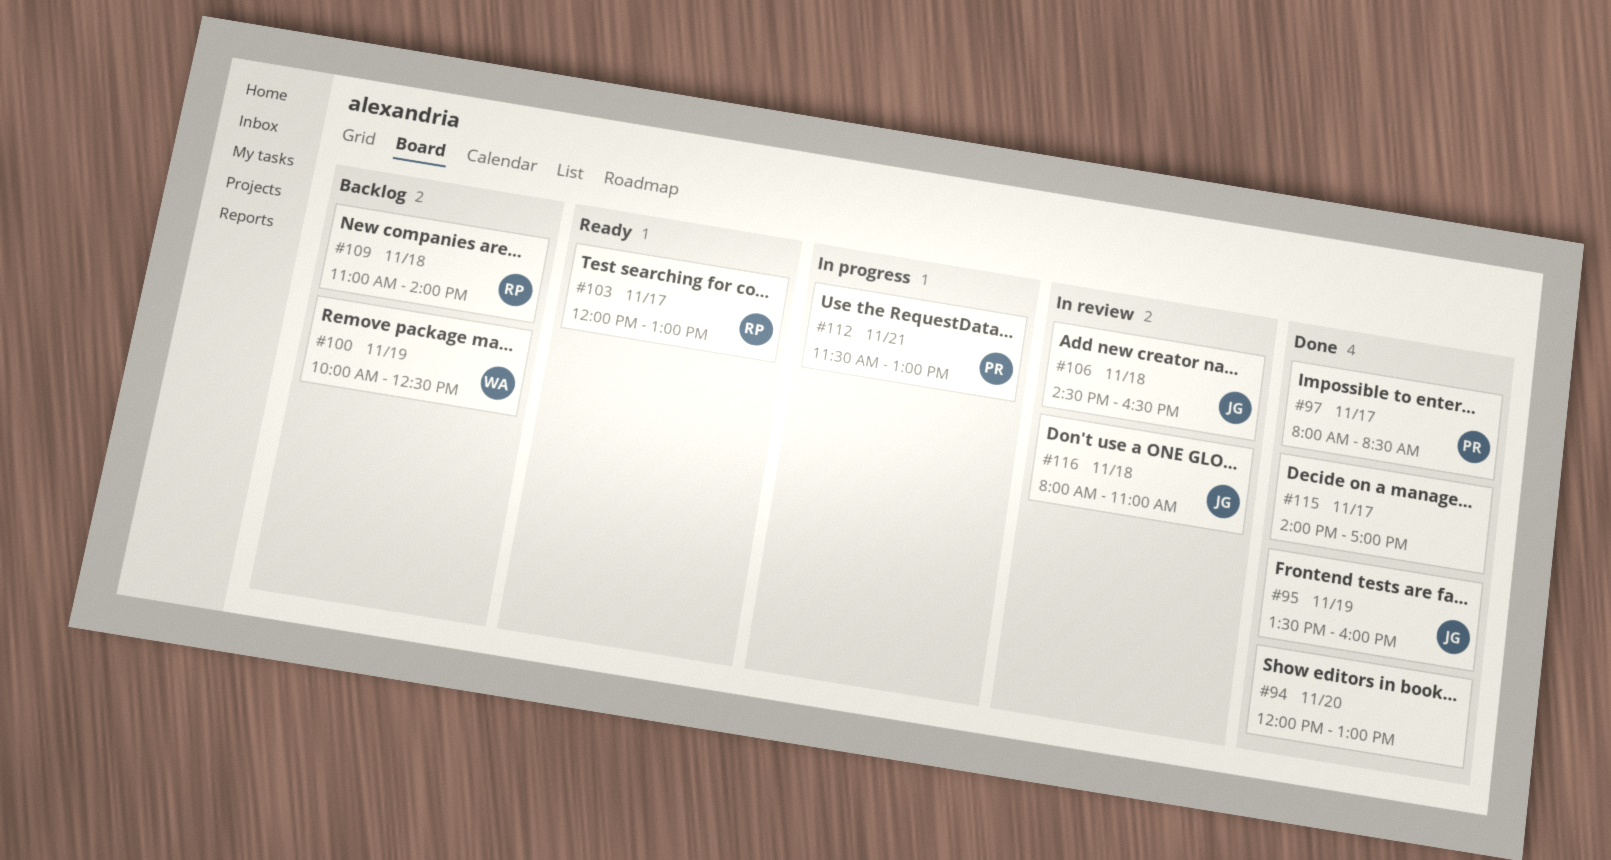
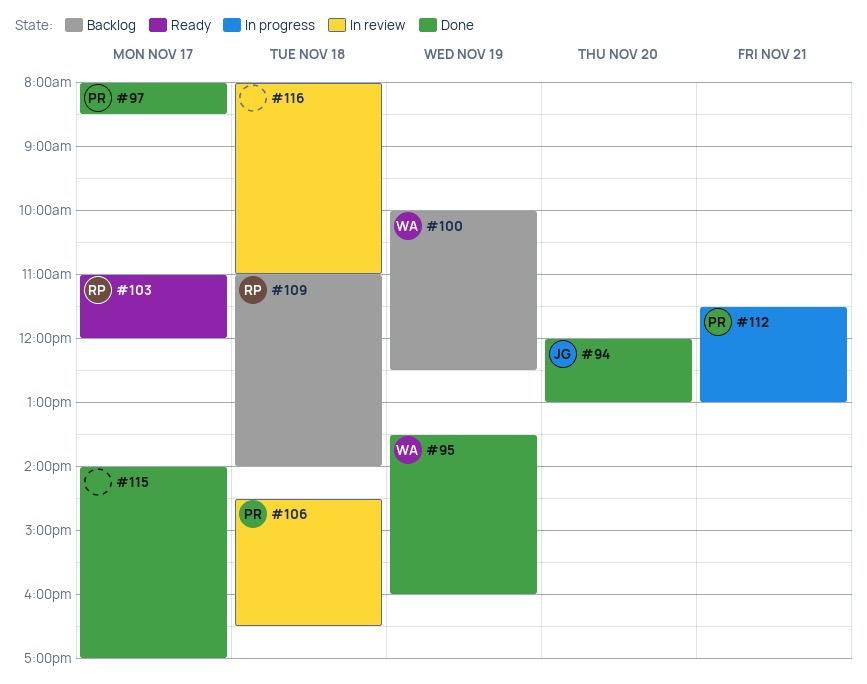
#94, owner: none -> JG
#95, owner: JG -> WA
#103, begins: 12:00 -> 11:00
#103, ends: 13:00 -> 12:00
#106, owner: JG -> PR
#116, owner: JG -> none

